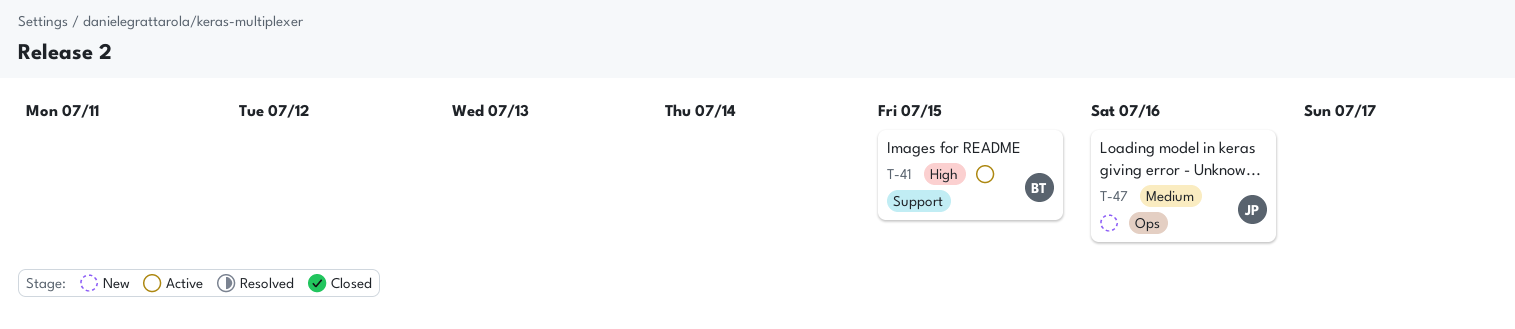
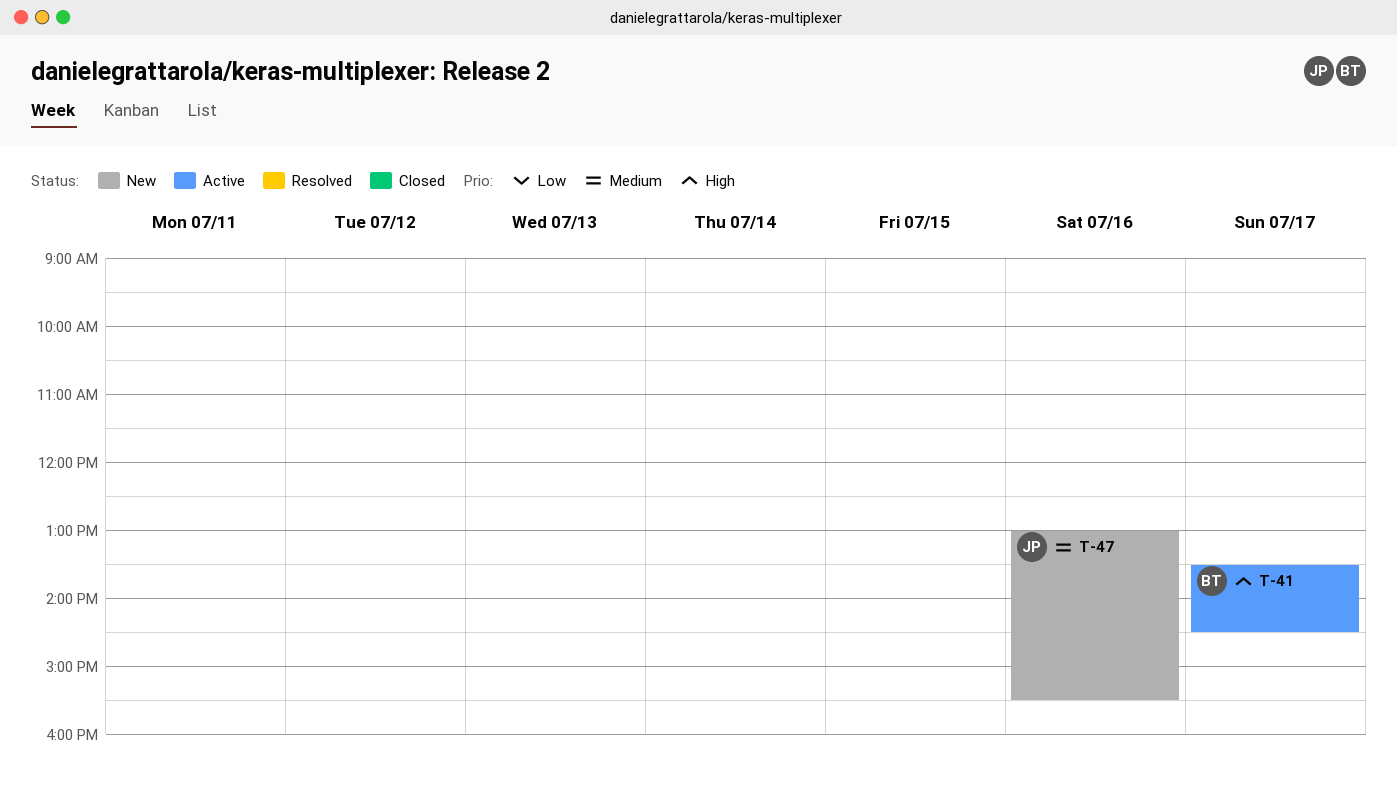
T-41, day: Jul 15 -> Jul 17

